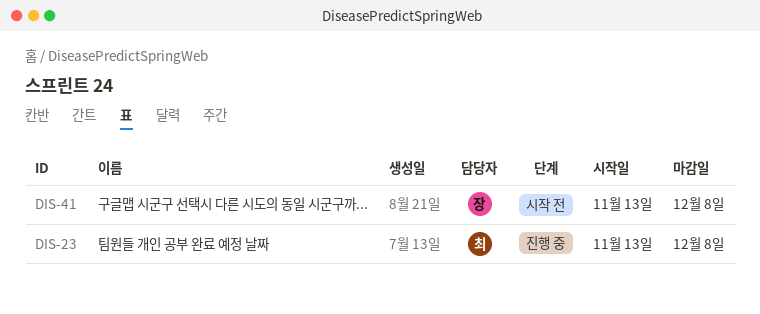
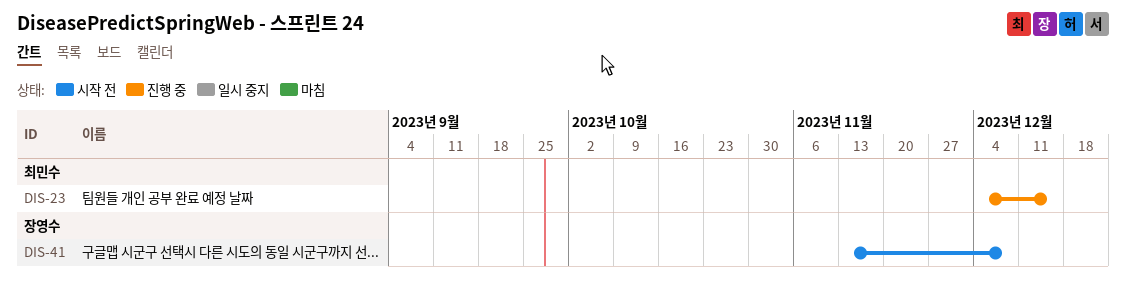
DIS-23, start: Nov 13 -> Dec 4
DIS-23, due: Dec 8 -> Dec 15

